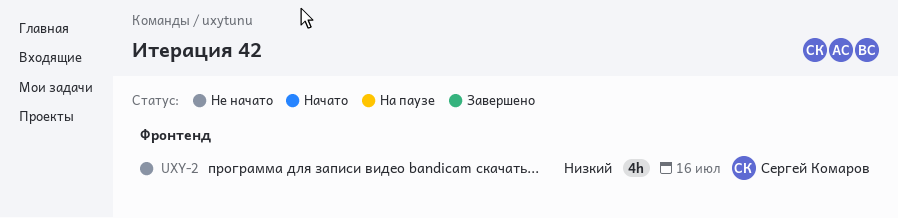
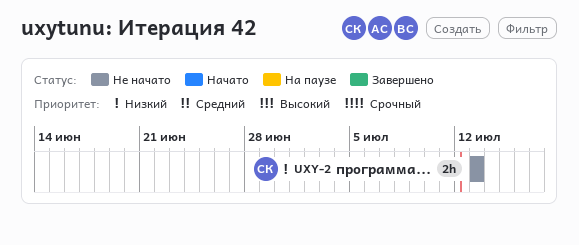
UXY-2, estimate: 4h -> 2h
UXY-2, due: Jul 16 -> Jul 13

